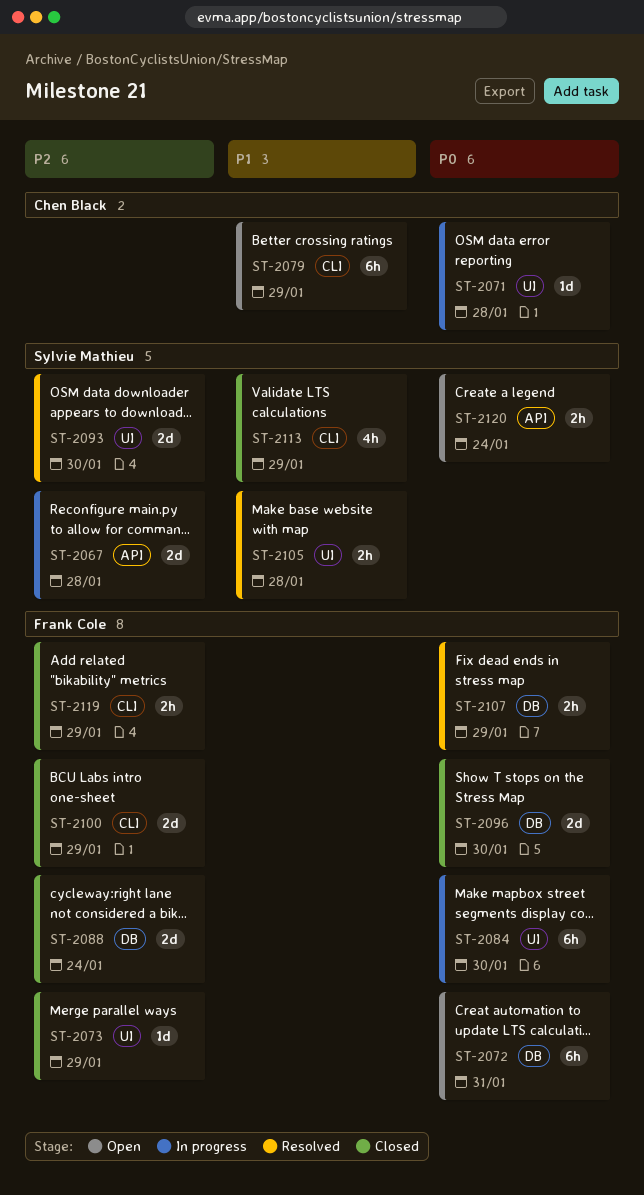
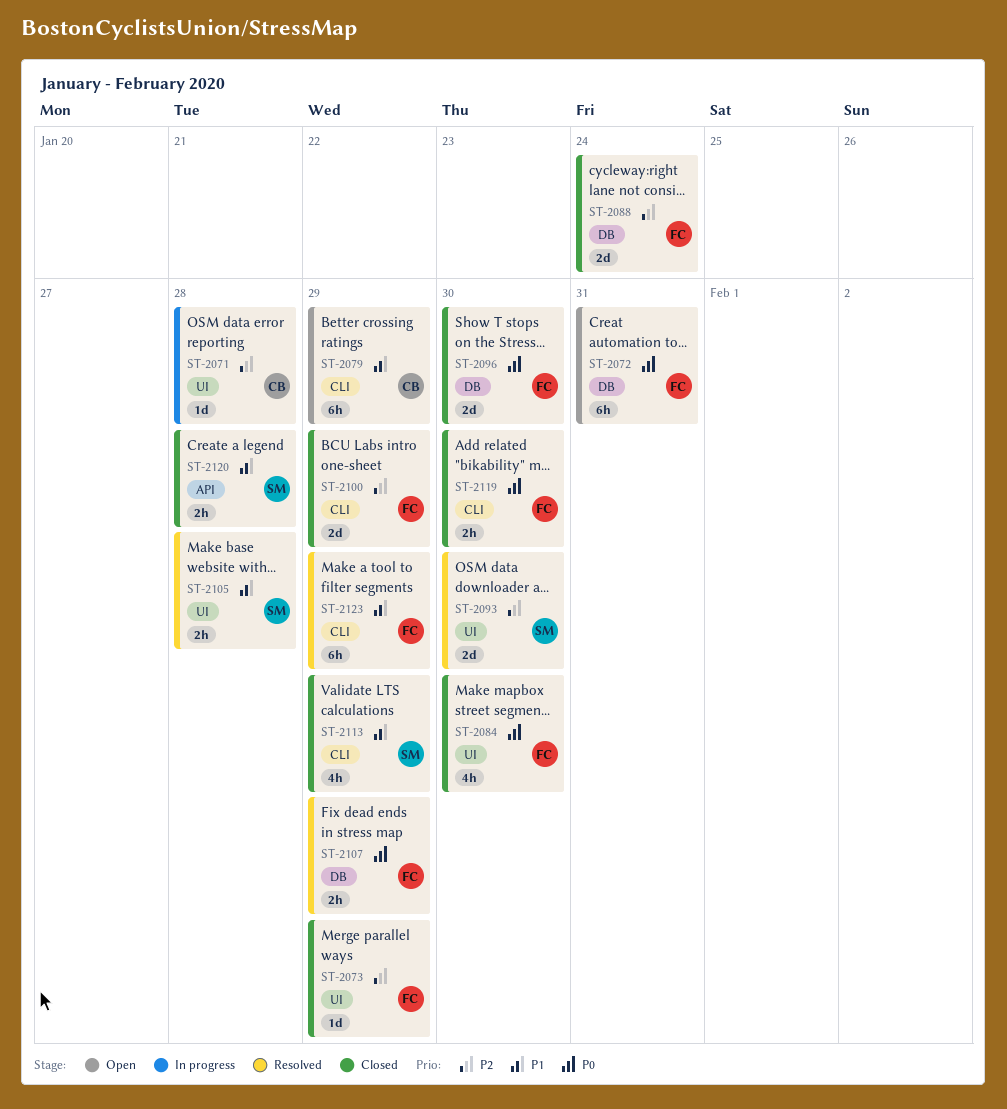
ST-2067: present -> none
ST-2071, priority: P0 -> P2
ST-2084, status: In progress -> Closed
ST-2084, estimate: 6h -> 4h
ST-2119, priority: P2 -> P0
ST-2119, due: Jan 29 -> Jan 30
ST-2120, status: Open -> Closed
ST-2120, priority: P0 -> P1
ST-2120, due: Jan 24 -> Jan 28
ST-2123: none -> present

